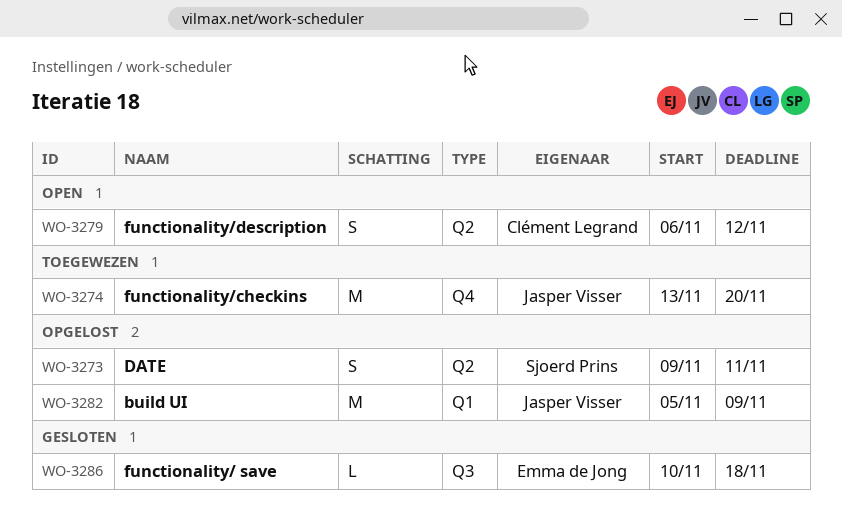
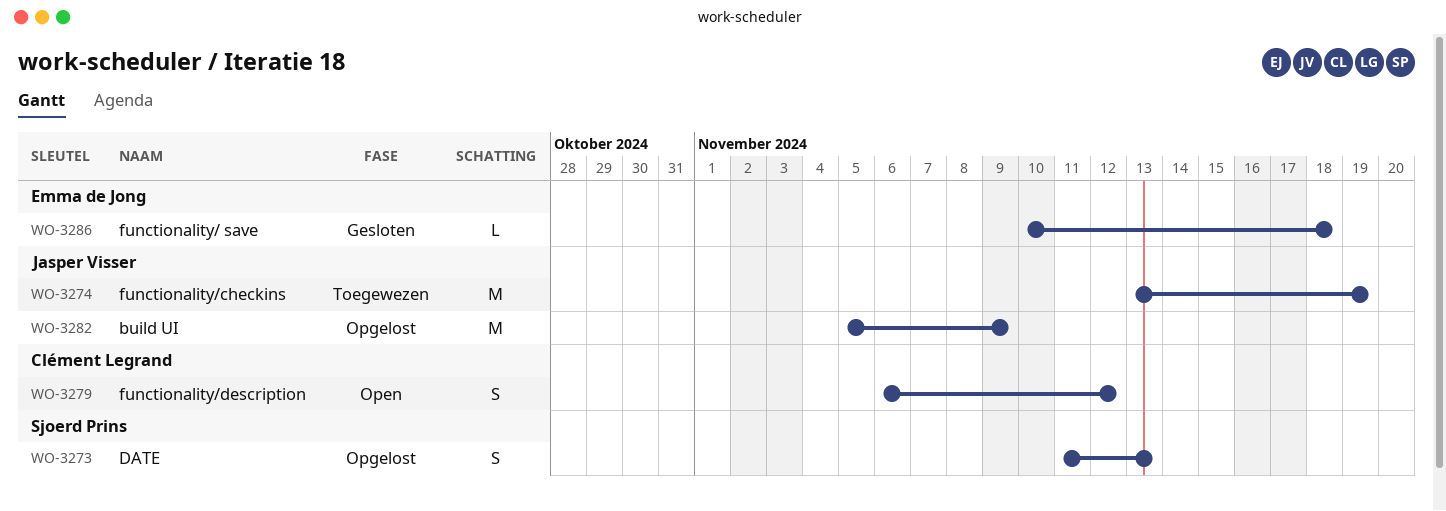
WO-3273, start: Nov 9 -> Nov 11
WO-3273, due: Nov 11 -> Nov 13
WO-3274, due: Nov 20 -> Nov 19

